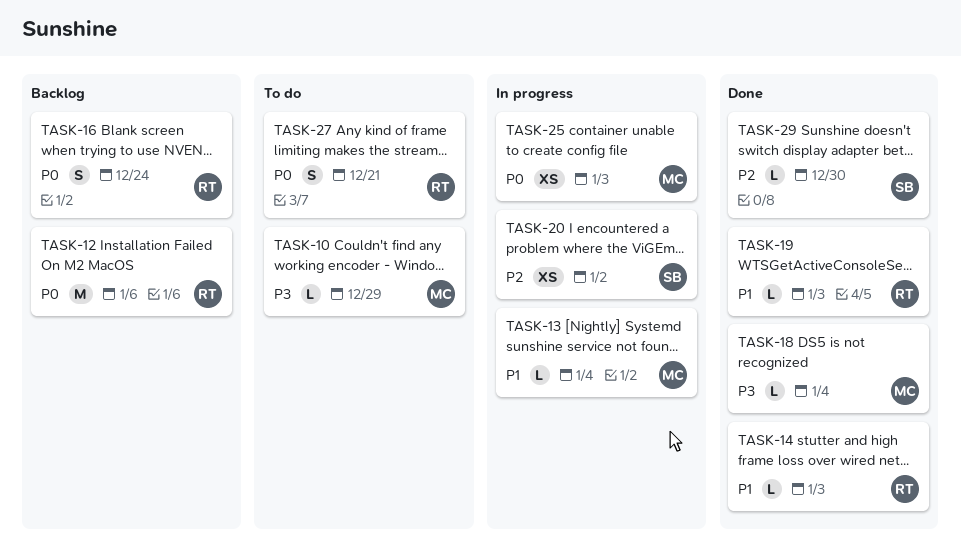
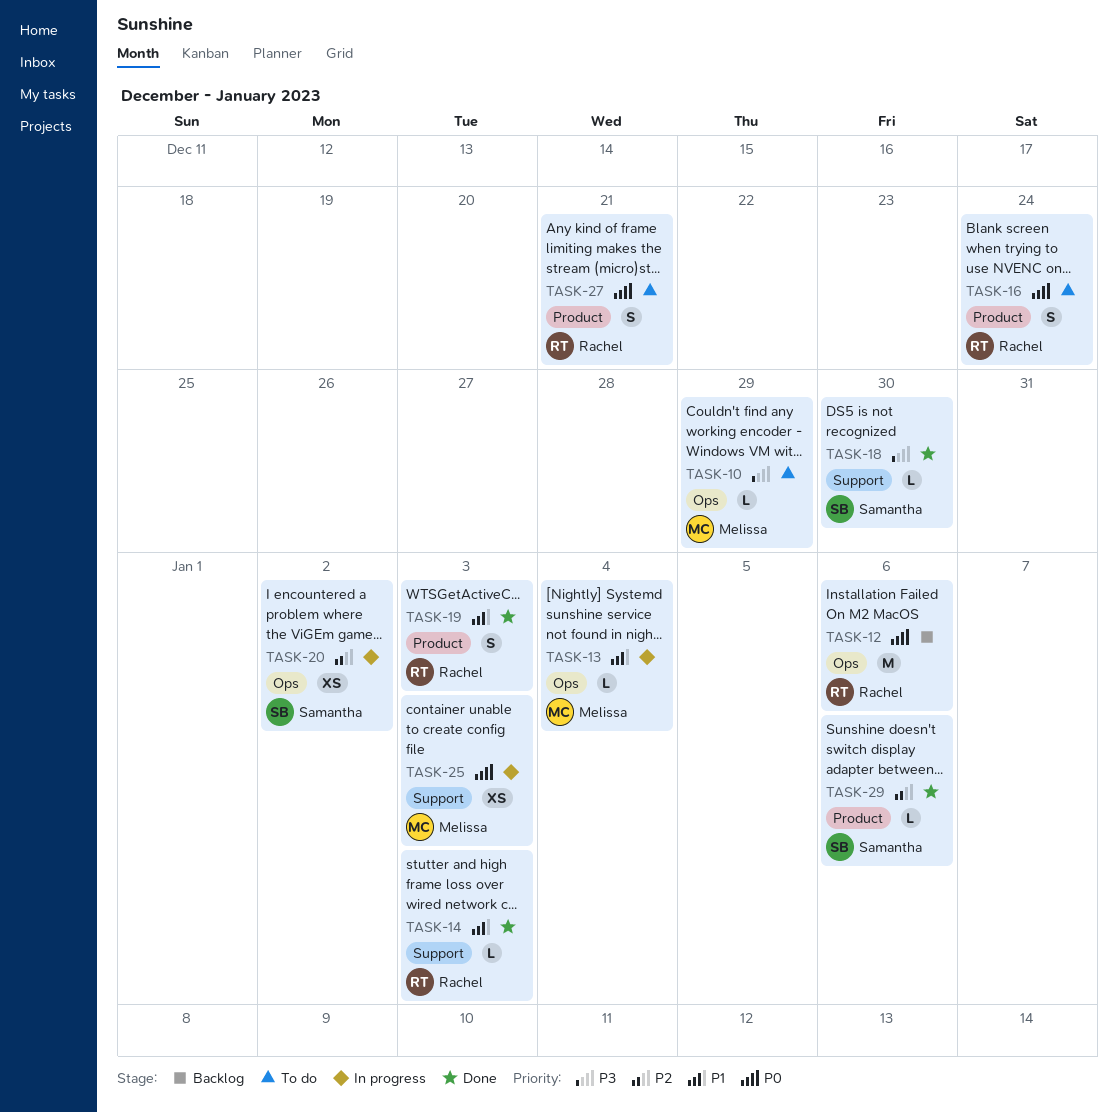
TASK-16, status: Backlog -> To do
TASK-18, owner: Melissa -> Samantha
TASK-18, due: Jan 4 -> Dec 30
TASK-19, estimate: L -> S
TASK-29, due: Dec 30 -> Jan 6

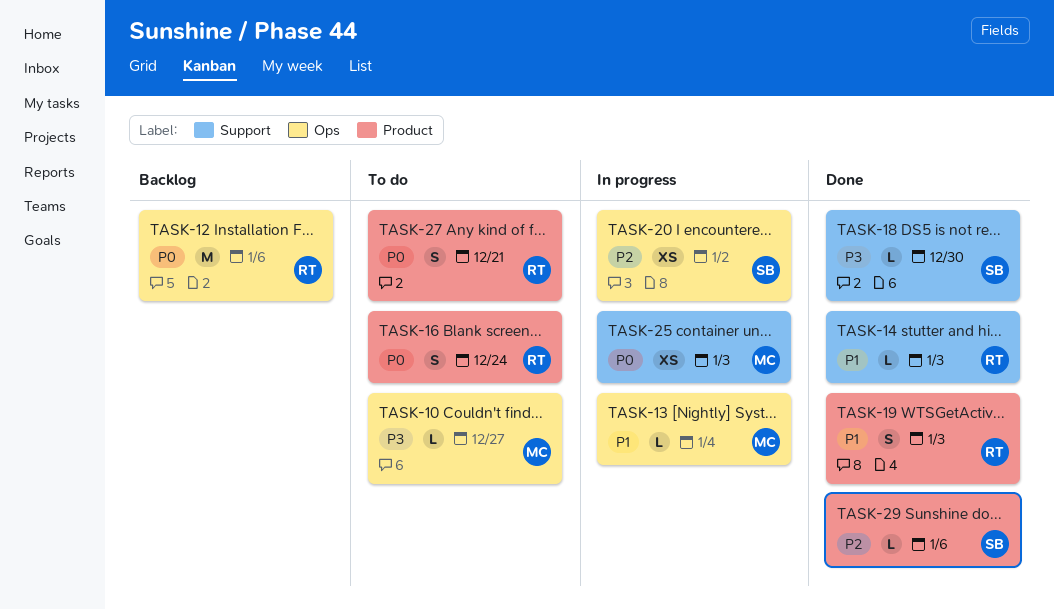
TASK-10, due: Dec 29 -> Dec 27

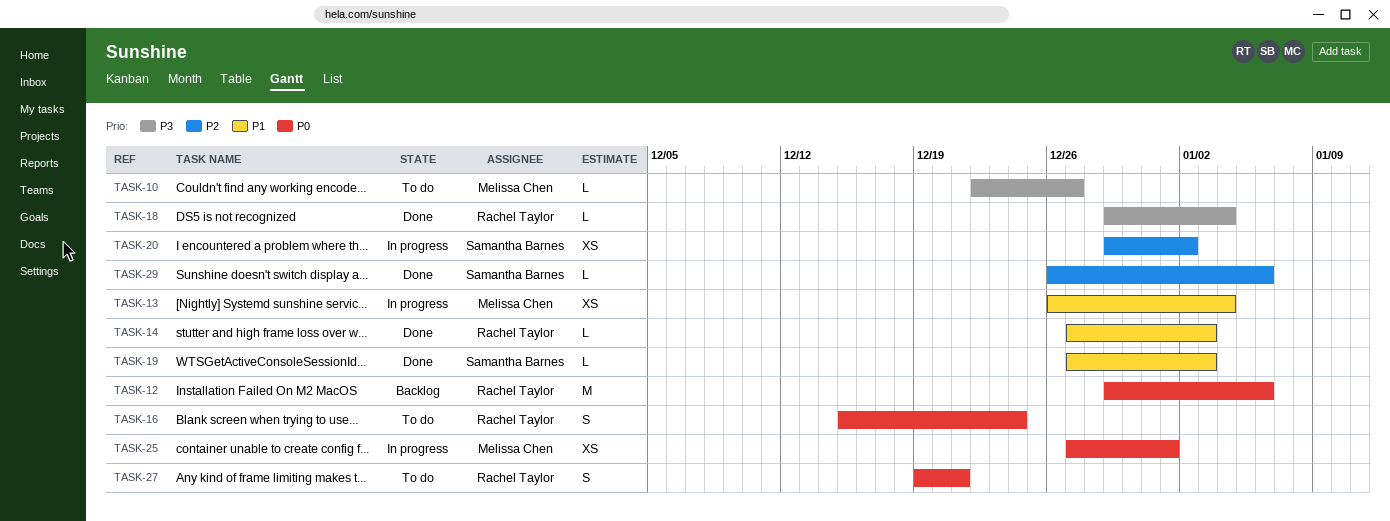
TASK-13, estimate: L -> XS
TASK-18, owner: Samantha Barnes -> Rachel Taylor
TASK-18, due: Dec 30 -> Jan 4
TASK-19, owner: Rachel Taylor -> Samantha Barnes
TASK-19, estimate: S -> L
TASK-25, due: Jan 3 -> Jan 1

